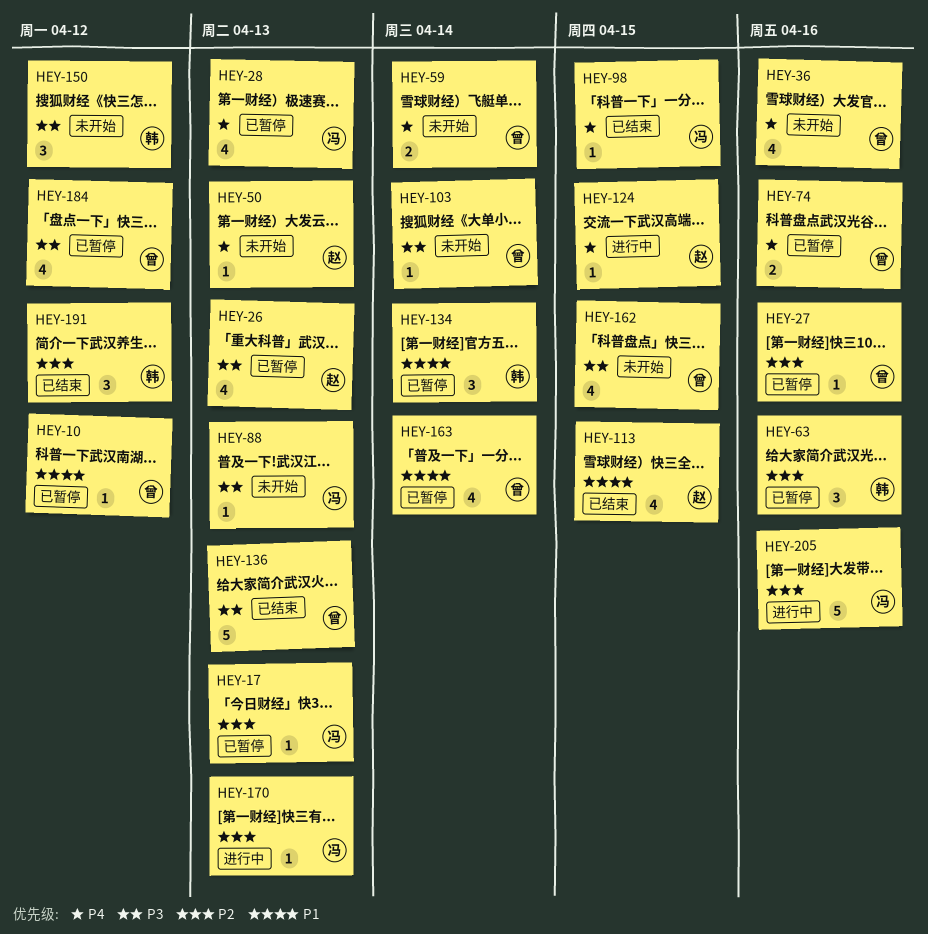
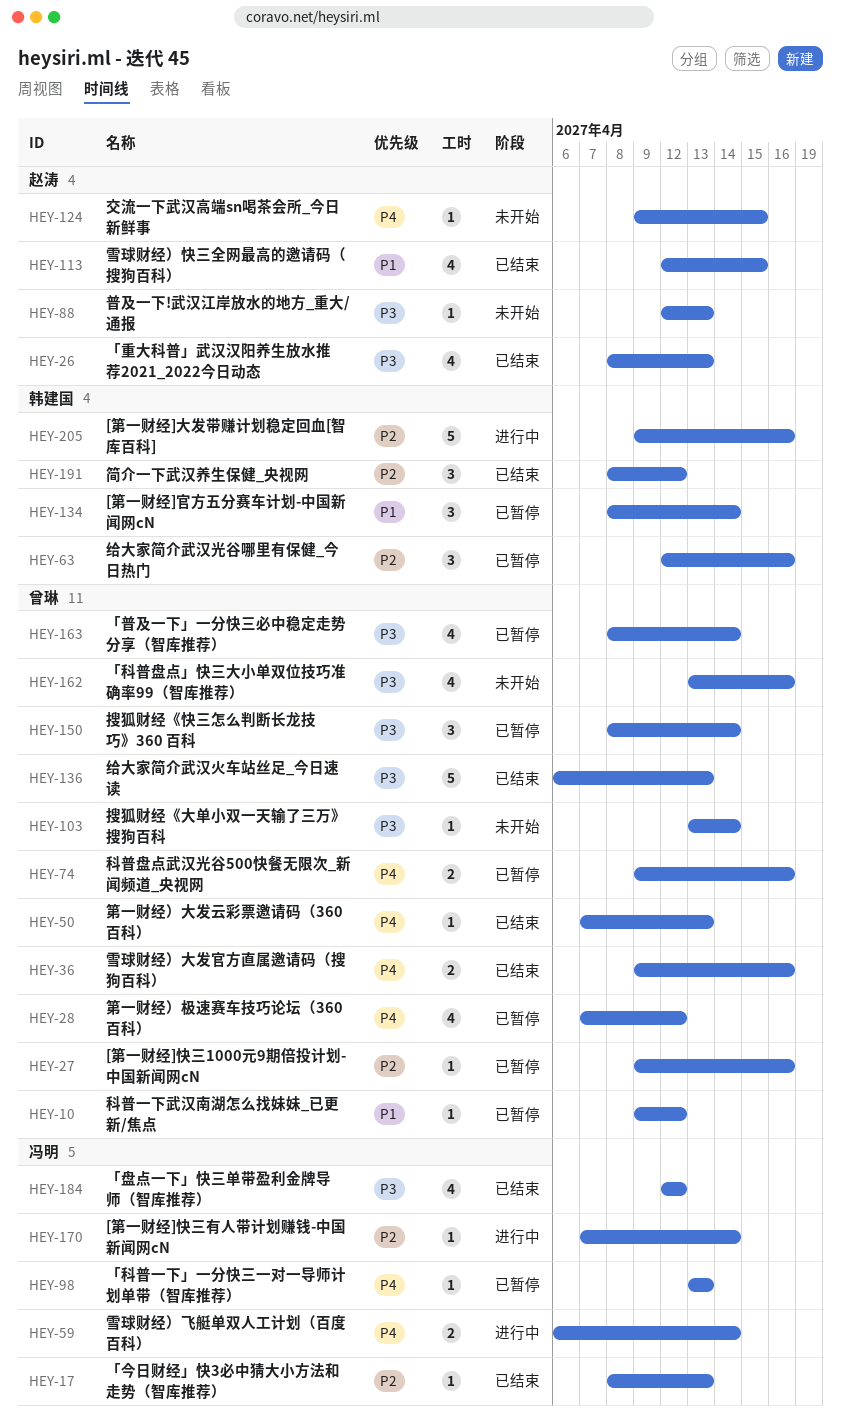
HEY-17, status: 已暂停 -> 已结束
HEY-26, status: 已暂停 -> 已结束
HEY-28, owner: 冯明 -> 曾琳
HEY-28, due: Apr 13 -> Apr 12
HEY-36, status: 未开始 -> 已结束
HEY-36, estimate: 4 -> 2
HEY-50, status: 未开始 -> 已结束
HEY-50, owner: 赵涛 -> 曾琳
HEY-59, status: 未开始 -> 进行中
HEY-59, owner: 曾琳 -> 冯明
HEY-88, owner: 冯明 -> 赵涛
HEY-98, status: 已结束 -> 已暂停
HEY-98, due: Apr 15 -> Apr 13
HEY-124, status: 进行中 -> 未开始
HEY-150, status: 未开始 -> 已暂停
HEY-150, owner: 韩建国 -> 曾琳
HEY-150, due: Apr 12 -> Apr 14
HEY-162, due: Apr 15 -> Apr 16
HEY-163, priority: P1 -> P3
HEY-170, due: Apr 13 -> Apr 14
HEY-184, status: 已暂停 -> 已结束
HEY-184, owner: 曾琳 -> 冯明
HEY-205, owner: 冯明 -> 韩建国

